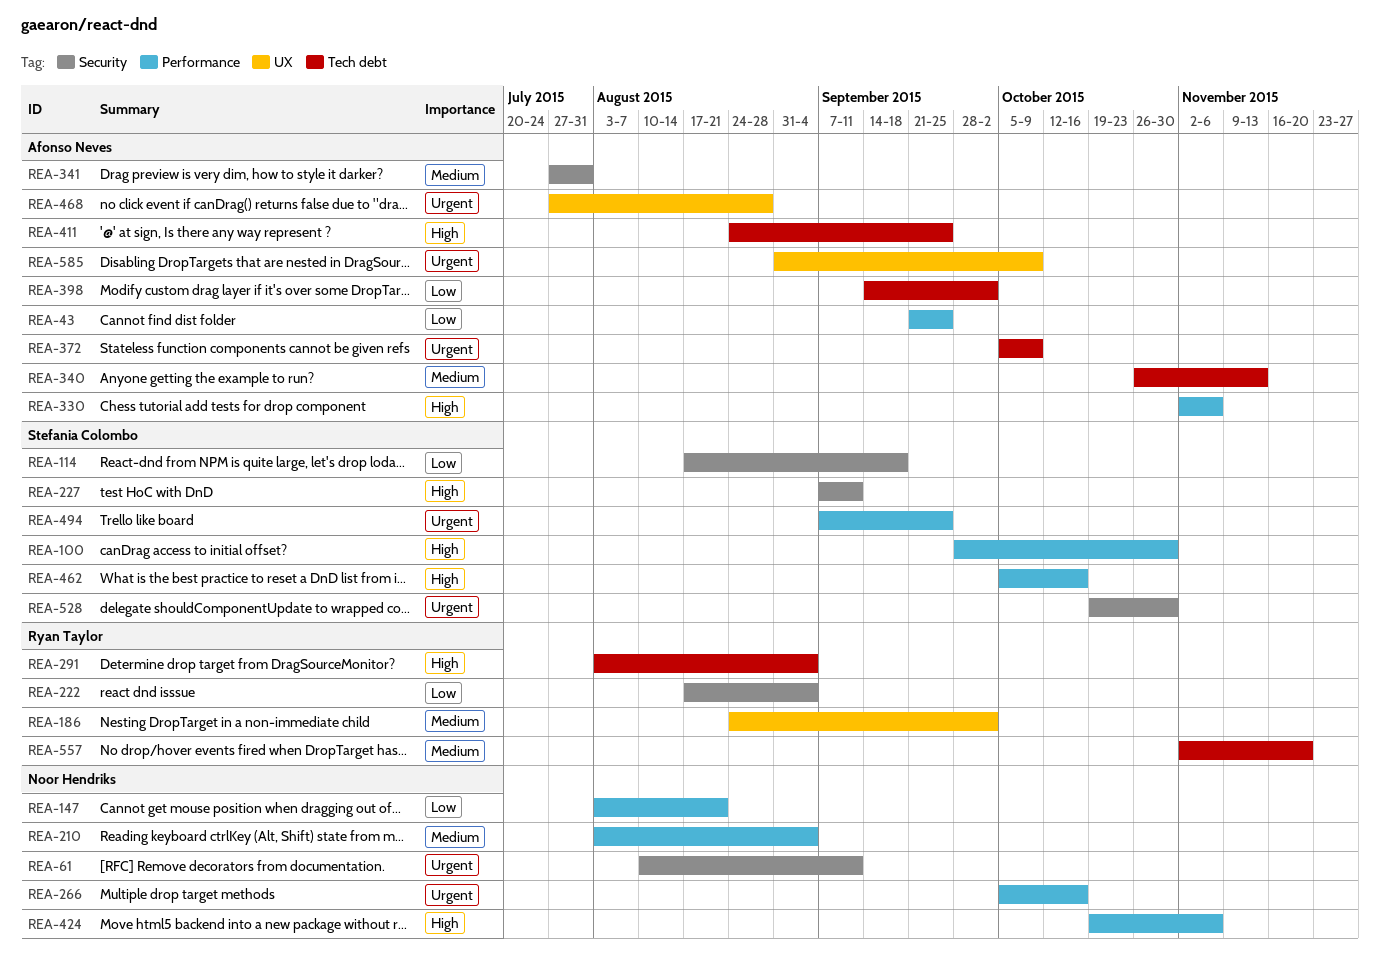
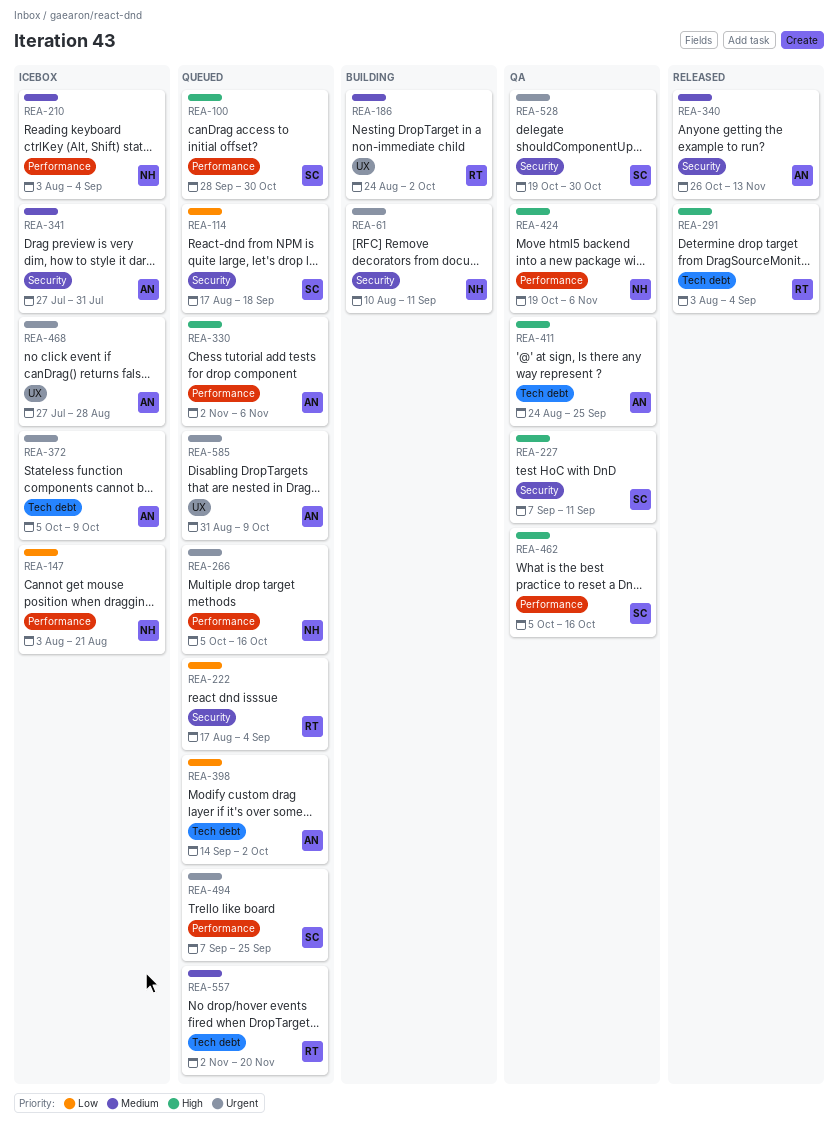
REA-43: present -> none
REA-340, label: Tech debt -> Security

